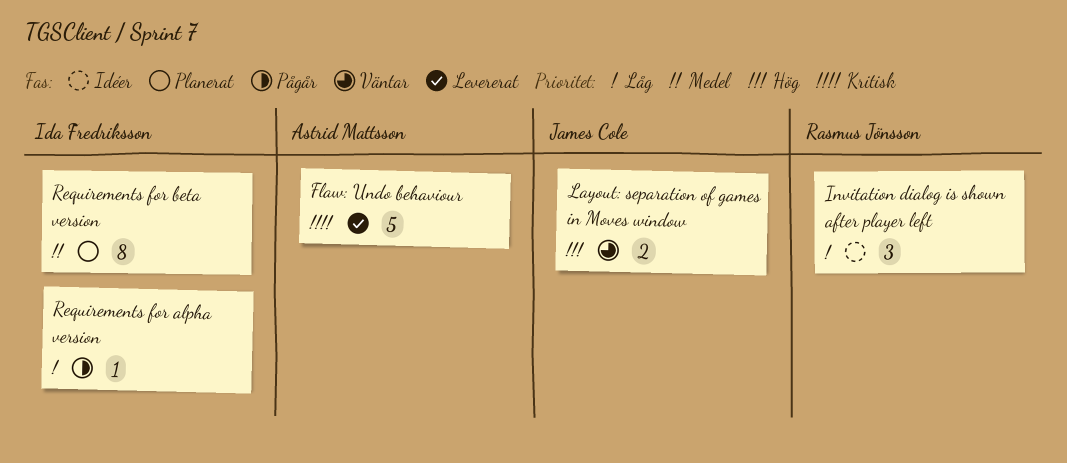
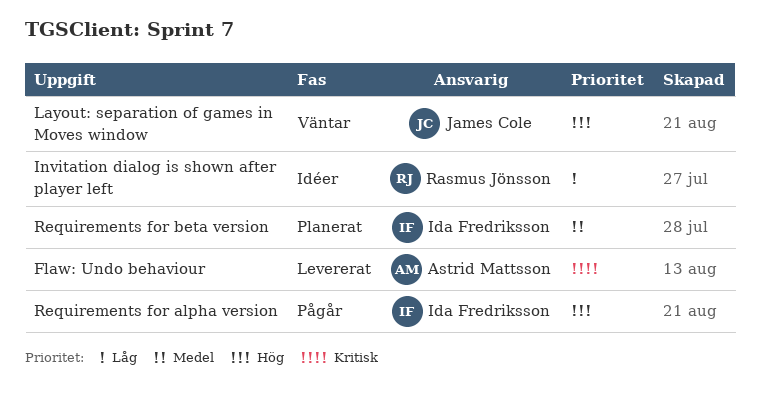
Requirements for alpha version, priority: Låg -> Hög

